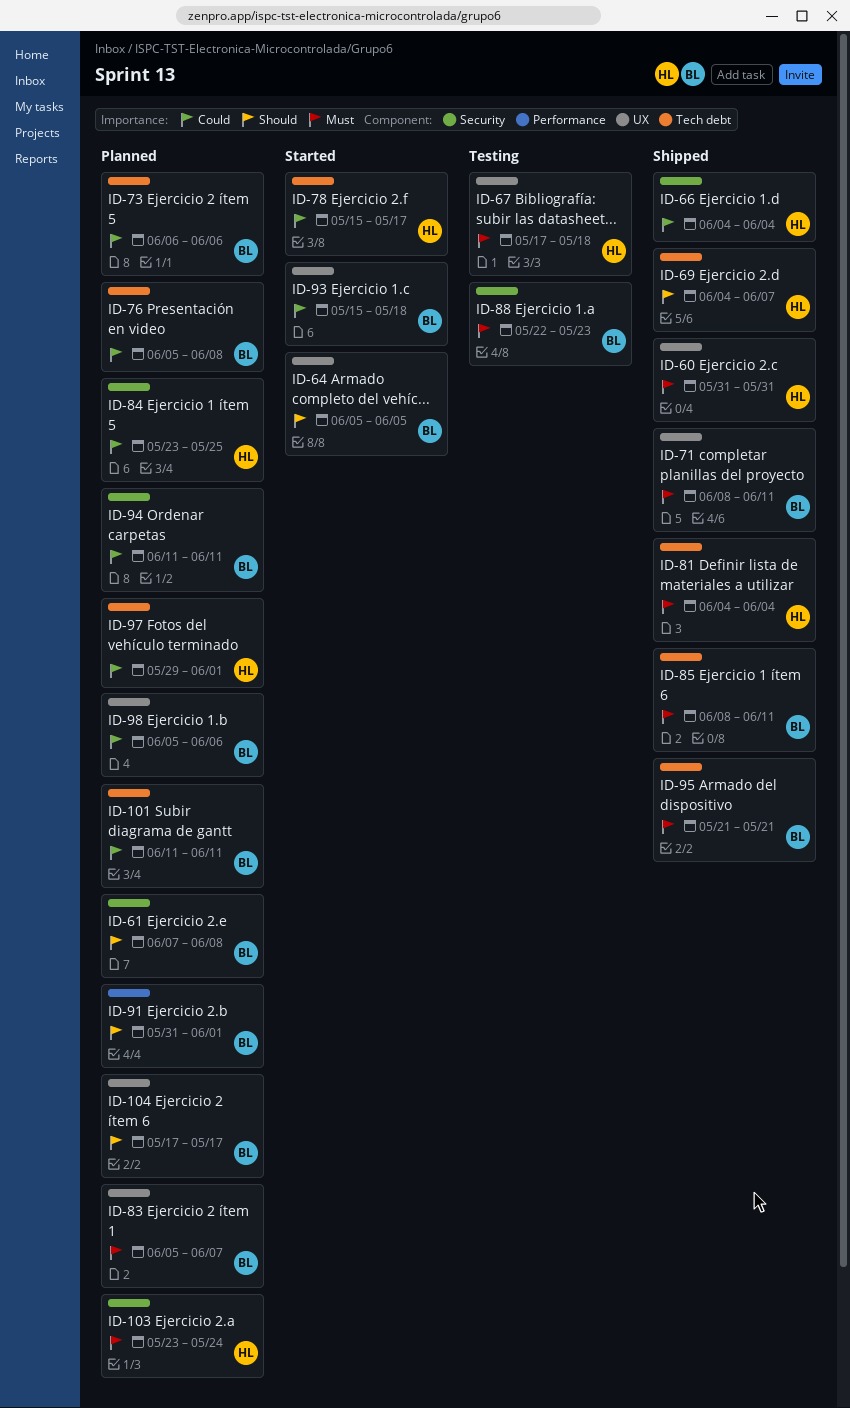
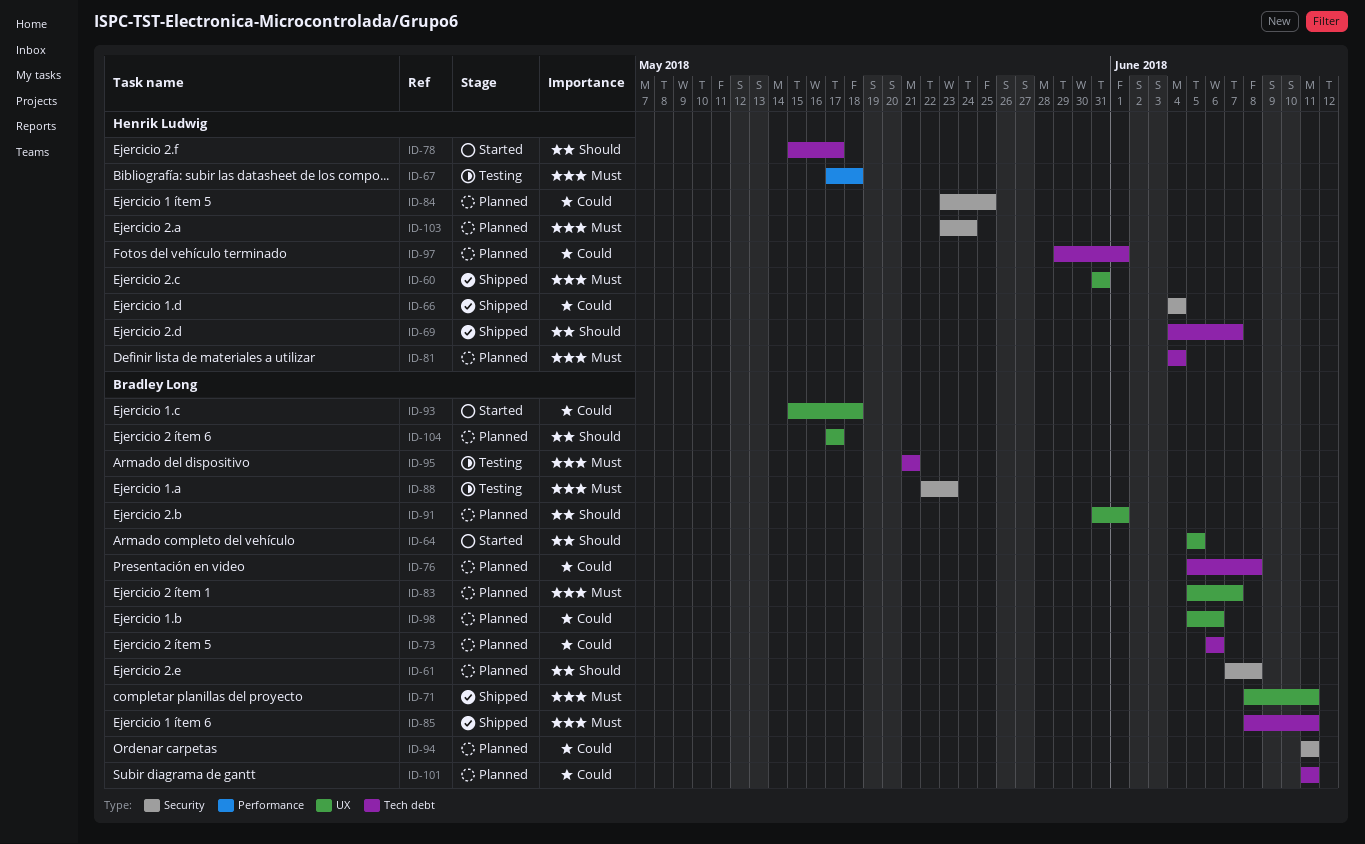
ID-67, label: UX -> Performance
ID-78, priority: Could -> Should
ID-81, status: Shipped -> Planned
ID-91, label: Performance -> UX
ID-95, status: Shipped -> Testing

